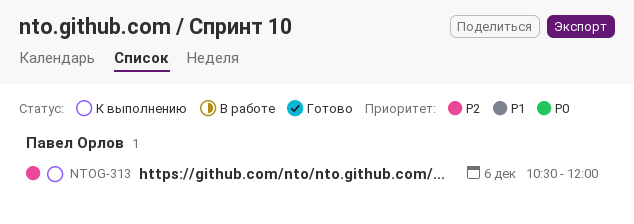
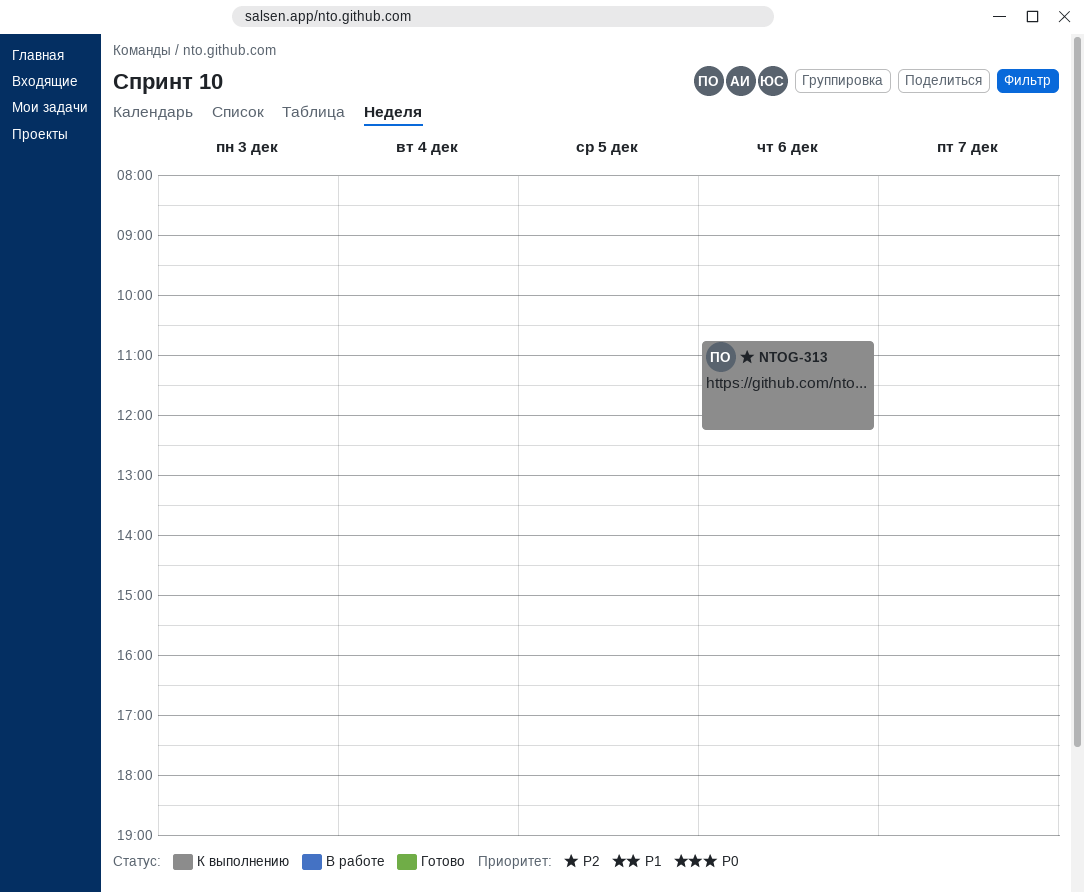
NTOG-313, begins: 10:30 -> 10:45
NTOG-313, ends: 12:00 -> 12:15

